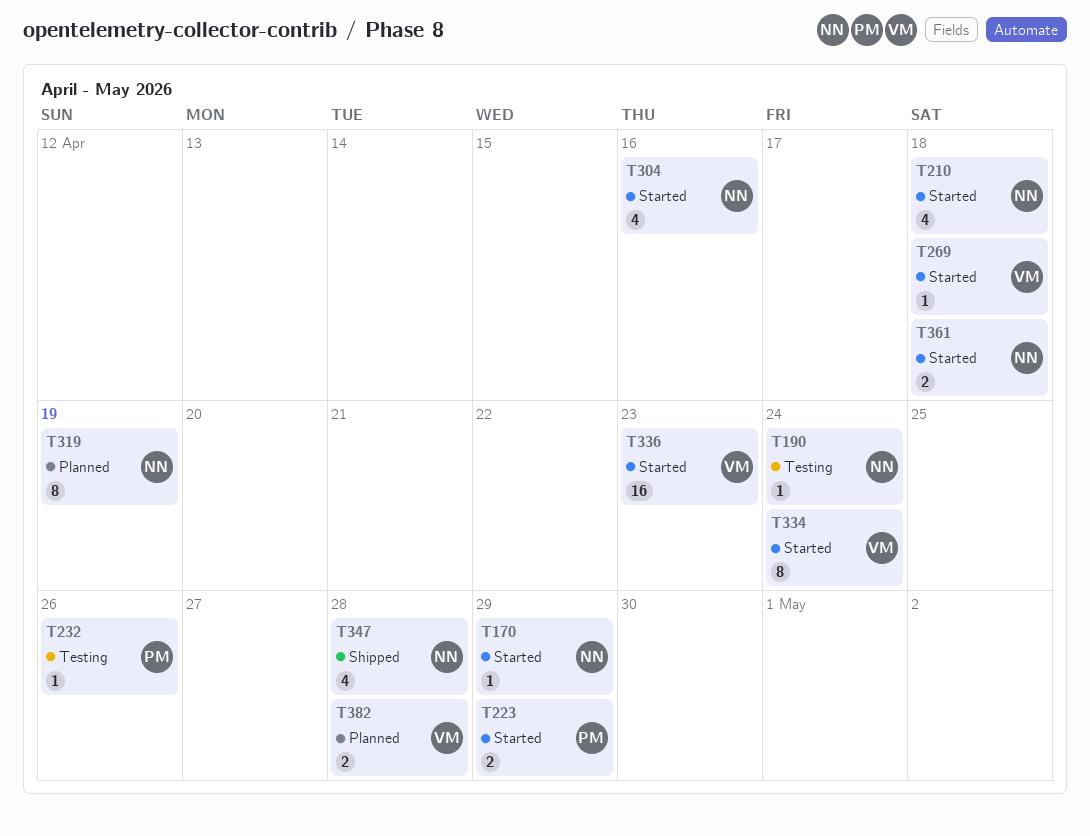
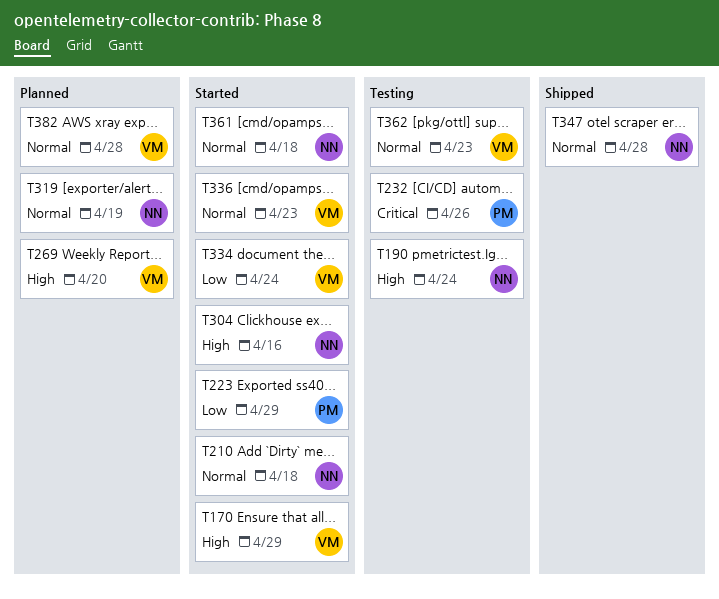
T170, owner: NN -> VM
T269, status: Started -> Planned
T269, due: Apr 18 -> Apr 20
T362: none -> present

